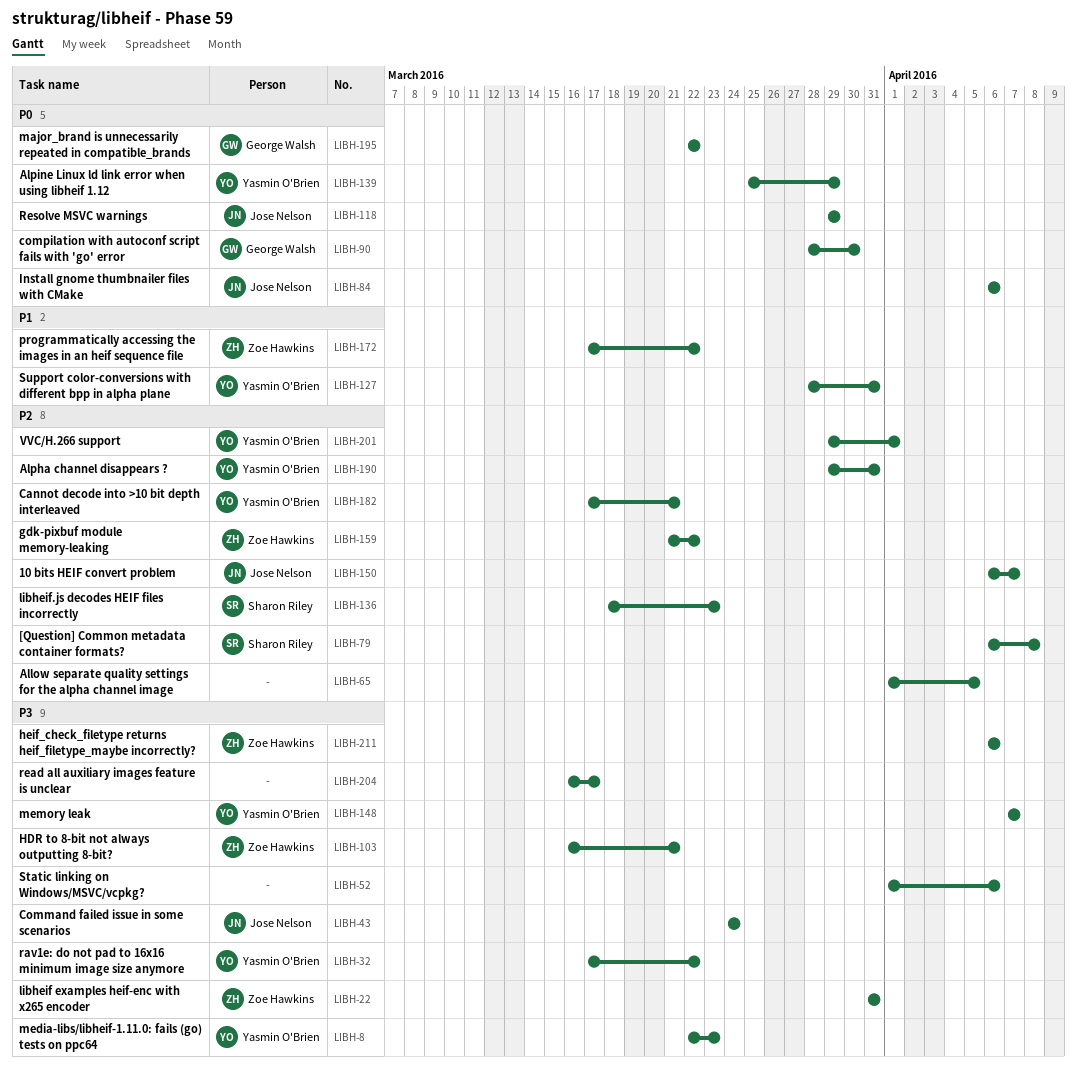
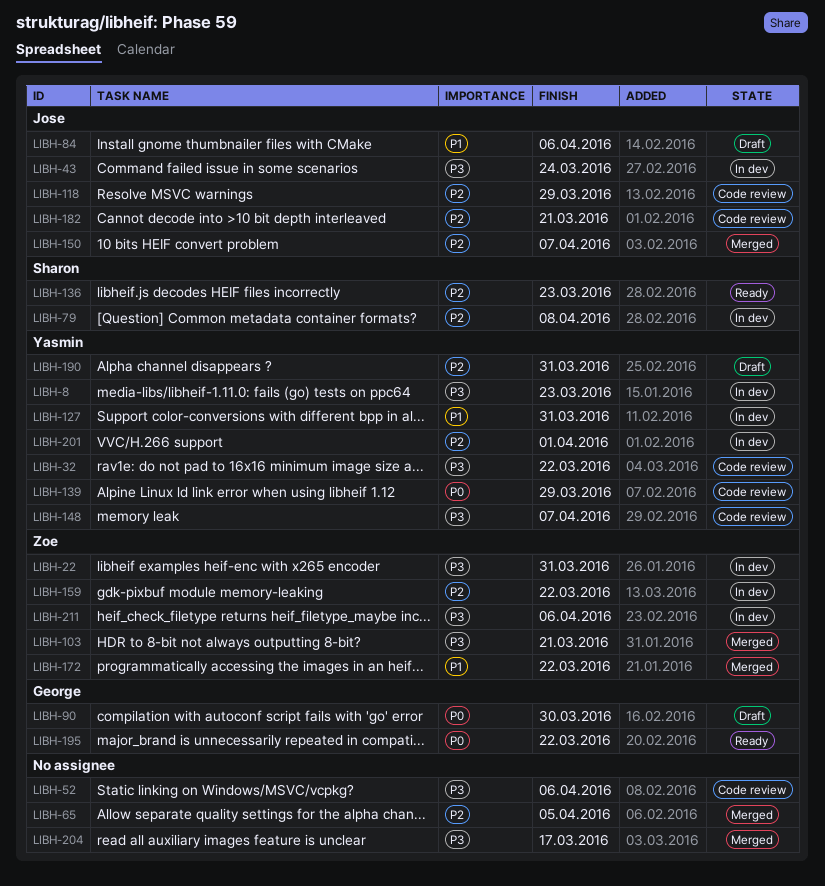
LIBH-84, priority: P0 -> P1
LIBH-118, priority: P0 -> P2
LIBH-182, owner: Yasmin O'Brien -> Jose Nelson

